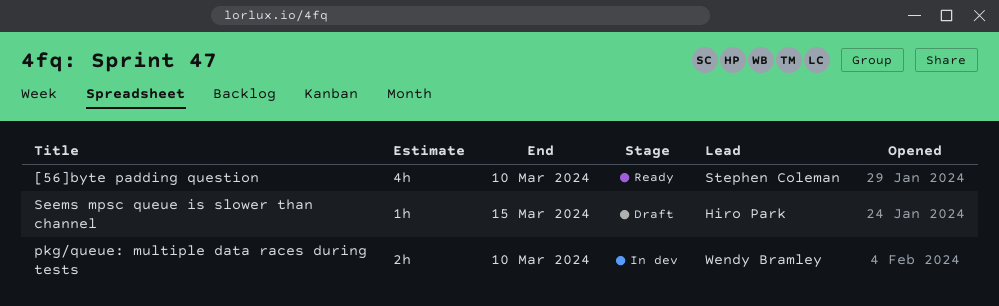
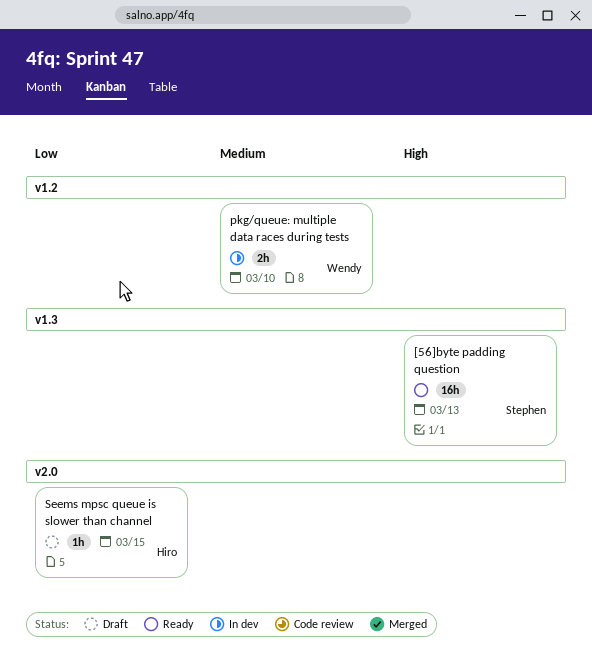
[56]byte padding question, estimate: 4h -> 16h
[56]byte padding question, due: Mar 10 -> Mar 13

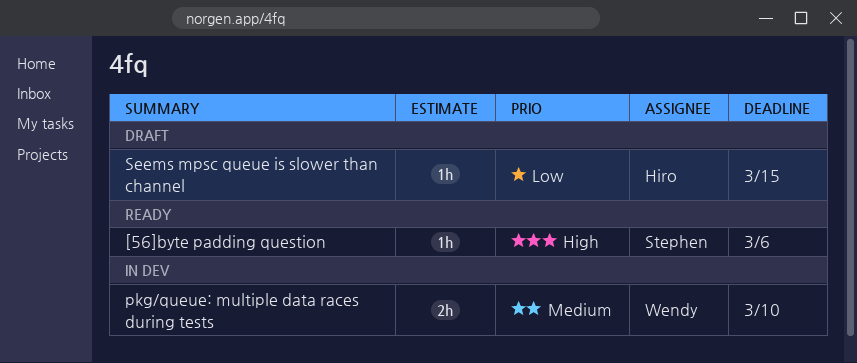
[56]byte padding question, estimate: 16h -> 1h
[56]byte padding question, due: Mar 13 -> Mar 6

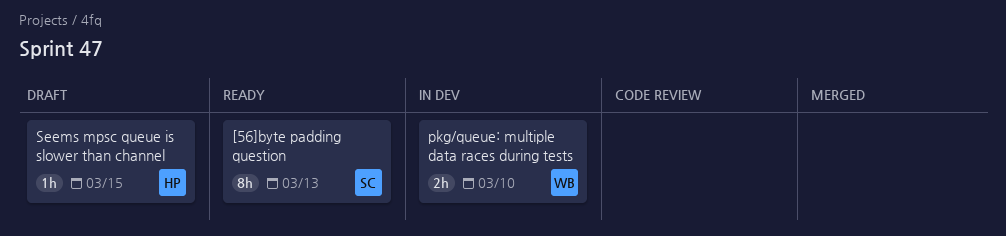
[56]byte padding question, estimate: 1h -> 8h
[56]byte padding question, due: Mar 6 -> Mar 13

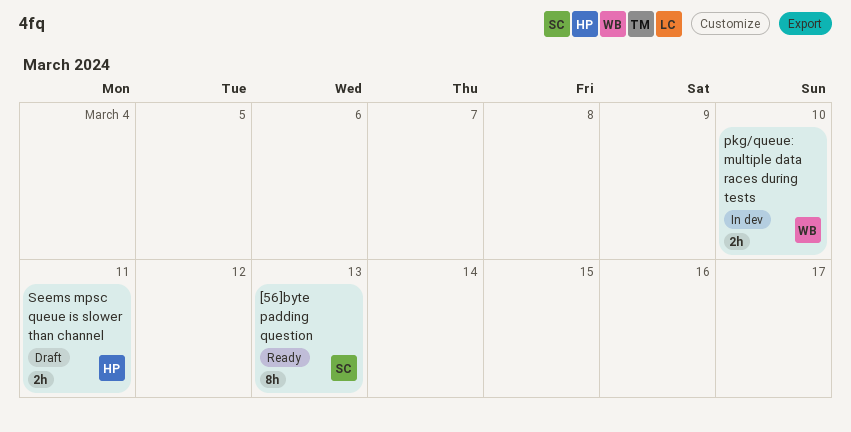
Seems mpsc queue is slower than channel, estimate: 1h -> 2h
Seems mpsc queue is slower than channel, due: Mar 15 -> Mar 11

